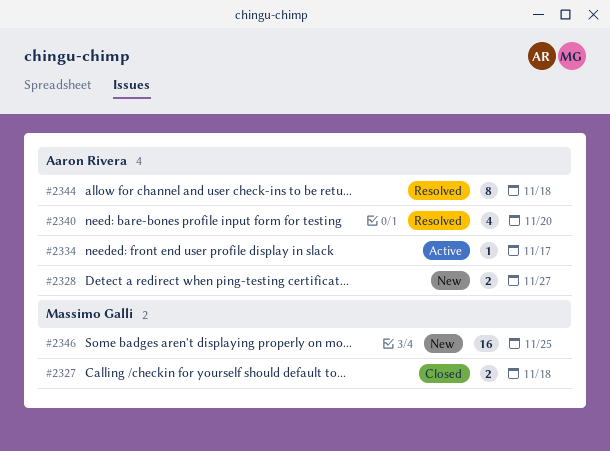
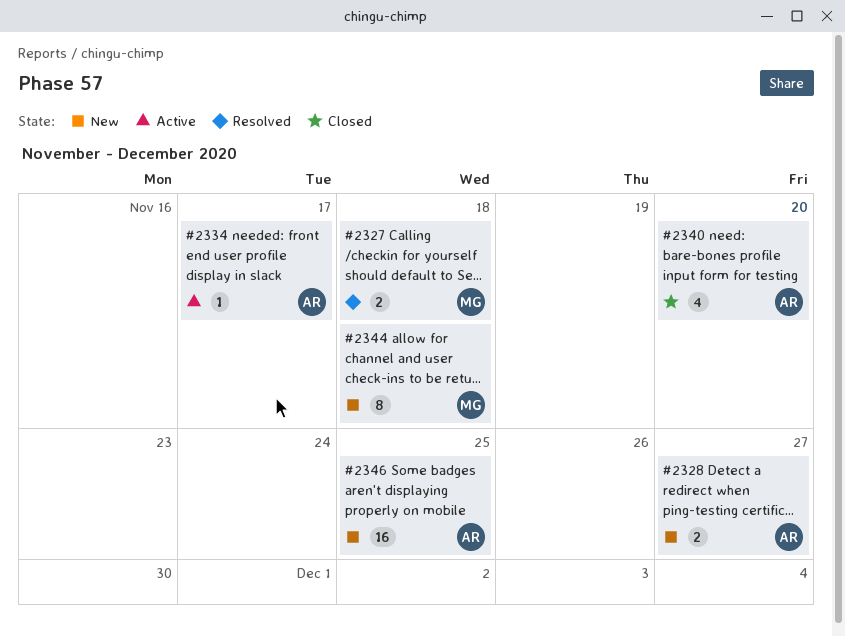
#2327, status: Closed -> Resolved
#2340, status: Resolved -> Closed
#2344, status: Resolved -> New
#2344, owner: Aaron Rivera -> Massimo Galli
#2346, owner: Massimo Galli -> Aaron Rivera

